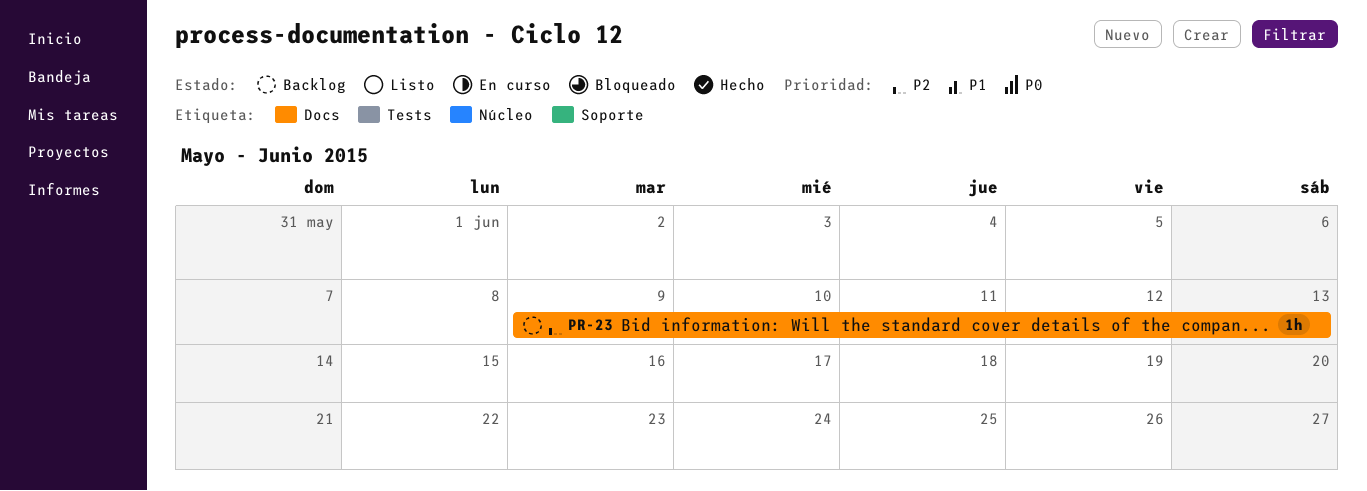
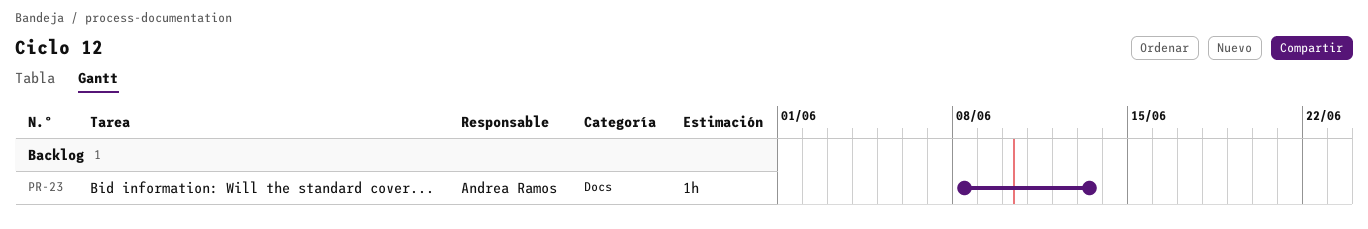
PR-23, start: Jun 9 -> Jun 8

